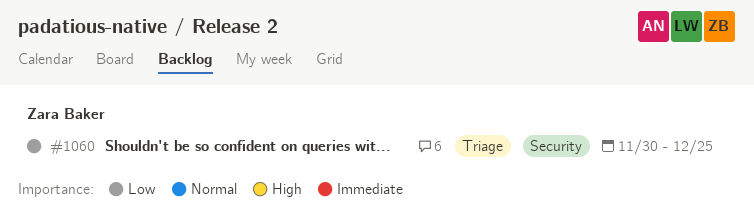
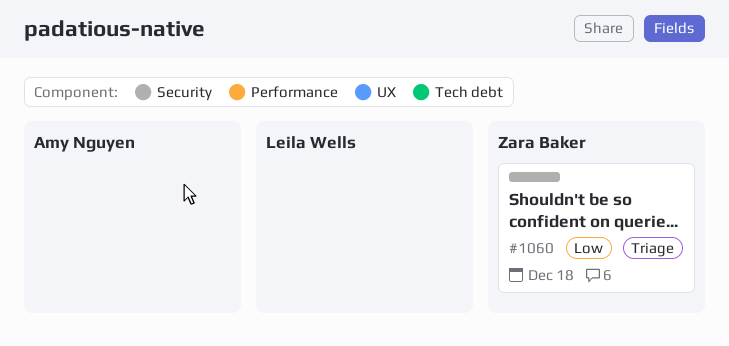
#1060, due: Dec 25 -> Dec 18

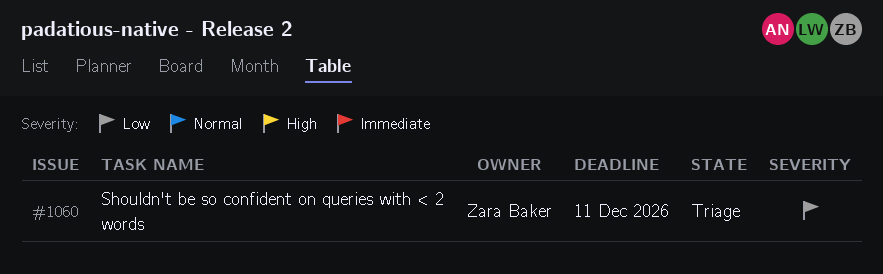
#1060, due: Dec 18 -> Dec 11

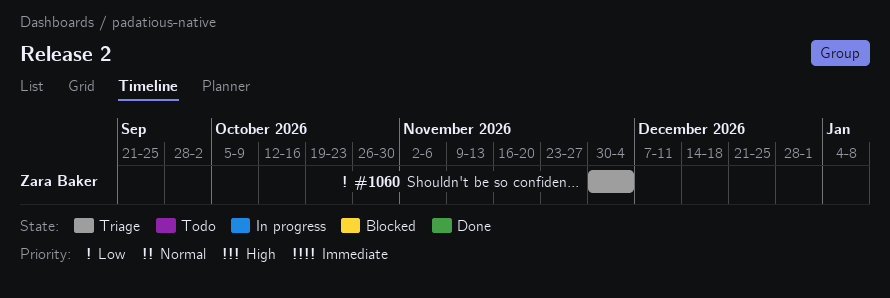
#1060, due: Dec 11 -> Dec 4

